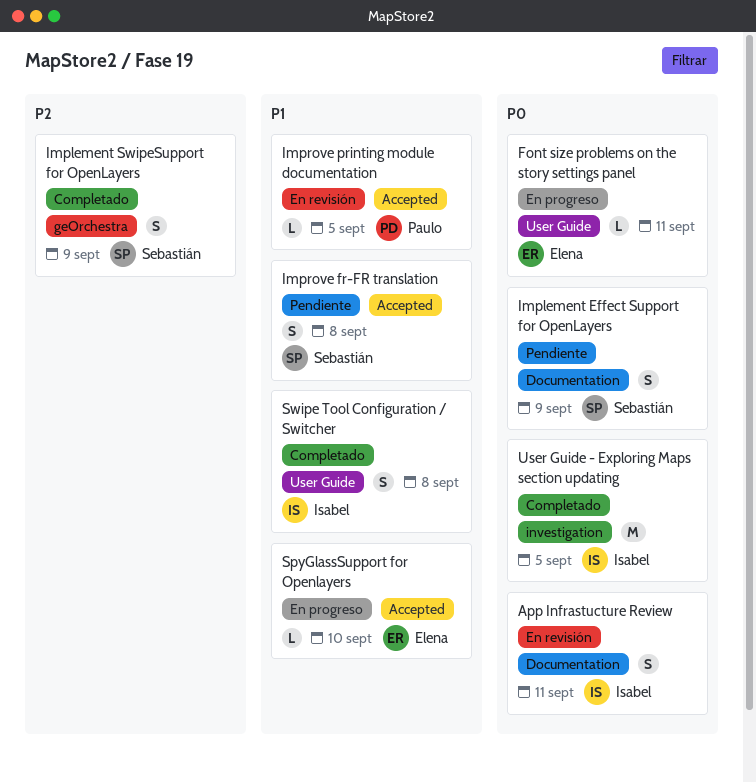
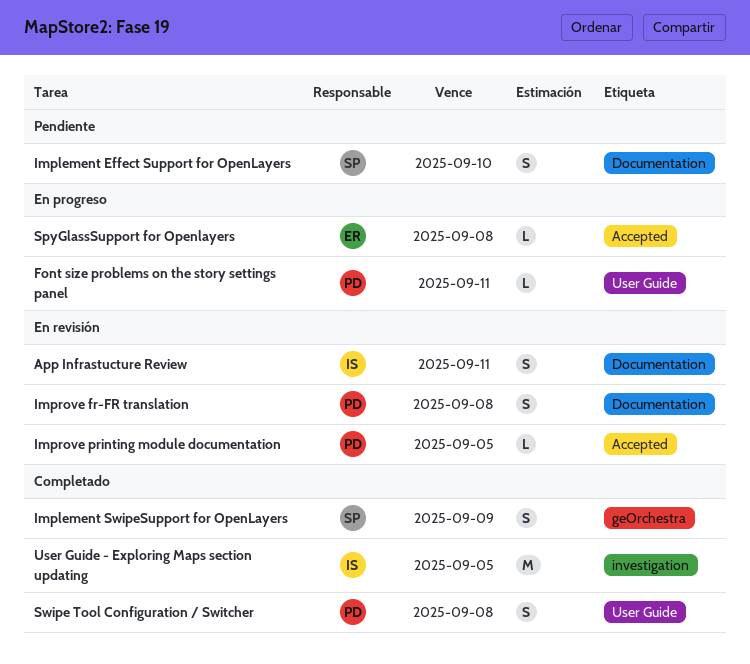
Font size problems on the story settings panel, owner: Elena -> Paulo
Implement Effect Support for OpenLayers, due: Sep 9 -> Sep 10
Improve fr-FR translation, status: Pendiente -> En revisión
Improve fr-FR translation, owner: Sebastián -> Paulo
Improve fr-FR translation, label: Accepted -> Documentation
SpyGlassSupport for Openlayers, due: Sep 10 -> Sep 8
Swipe Tool Configuration / Switcher, owner: Isabel -> Paulo

